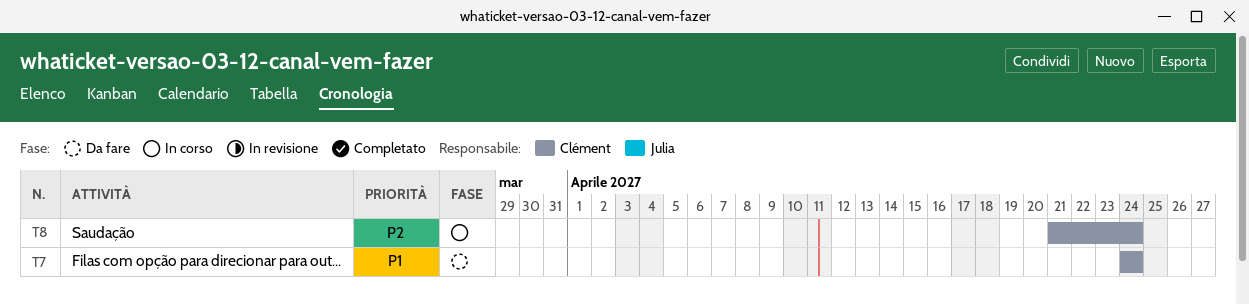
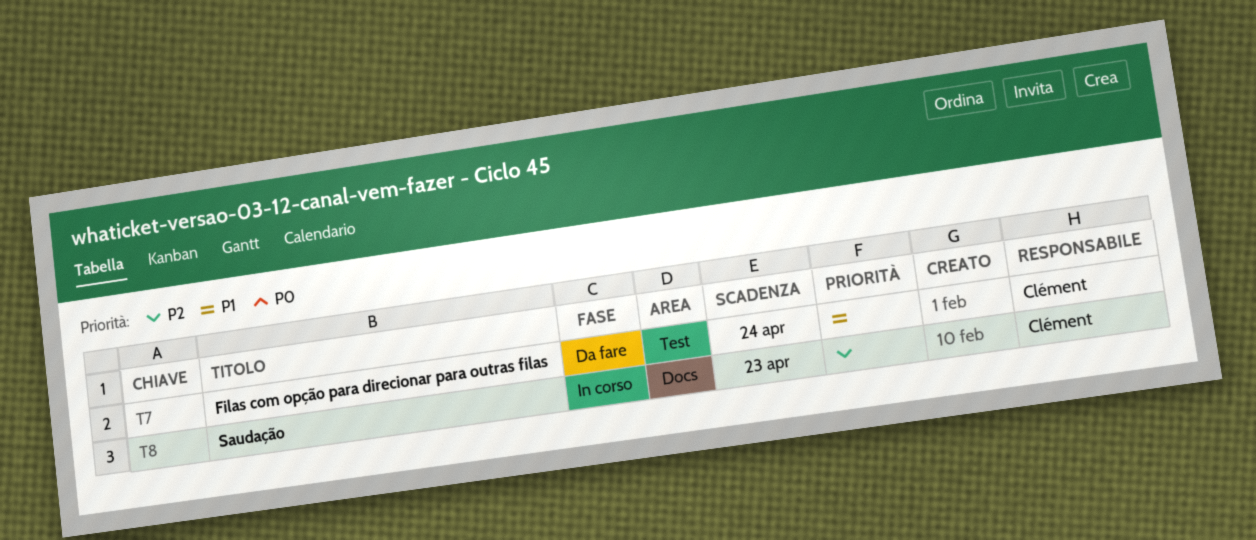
T8, due: Apr 24 -> Apr 23

